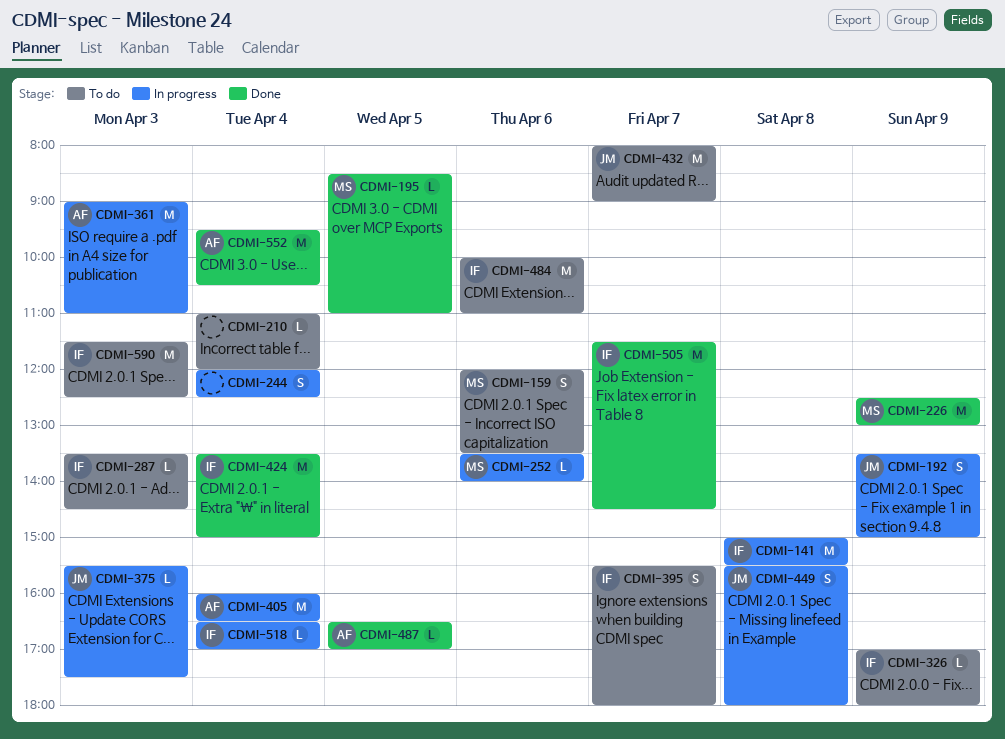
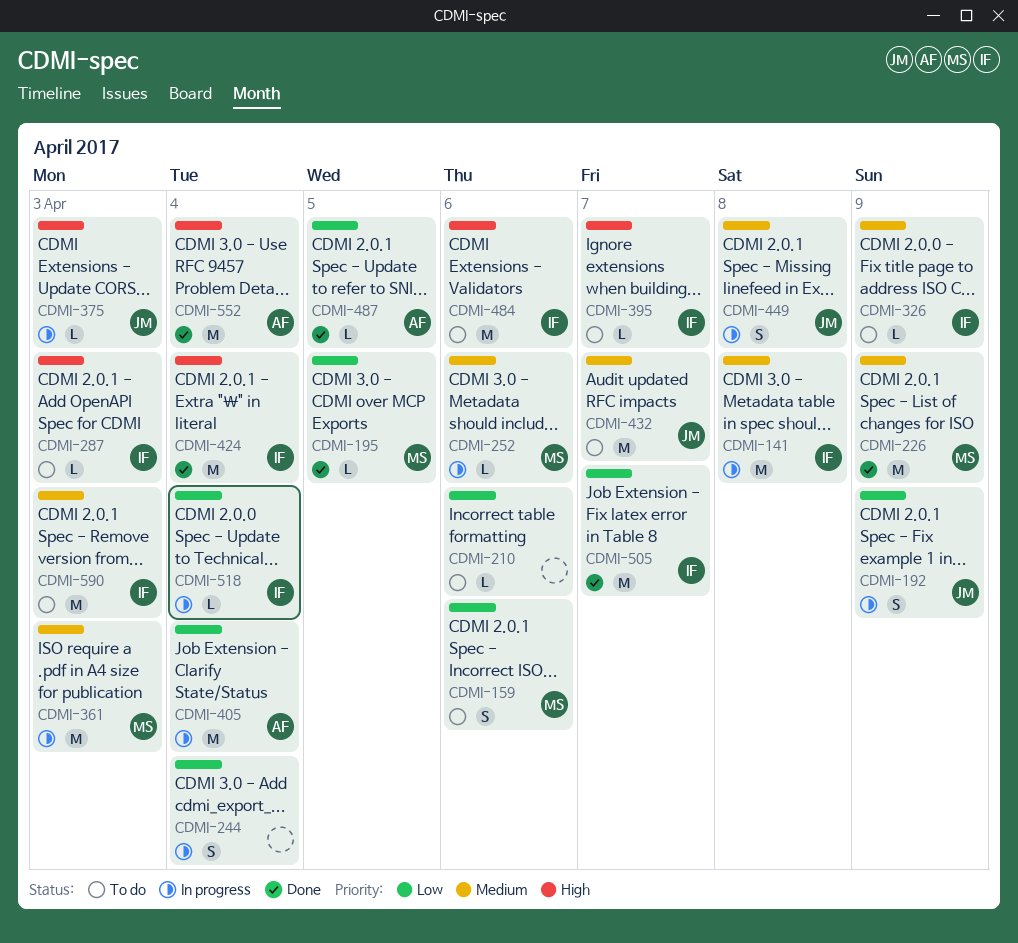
CDMI-210, day: Apr 4 -> Apr 6
CDMI-361, owner: AF -> MS
CDMI-395, estimate: S -> L

